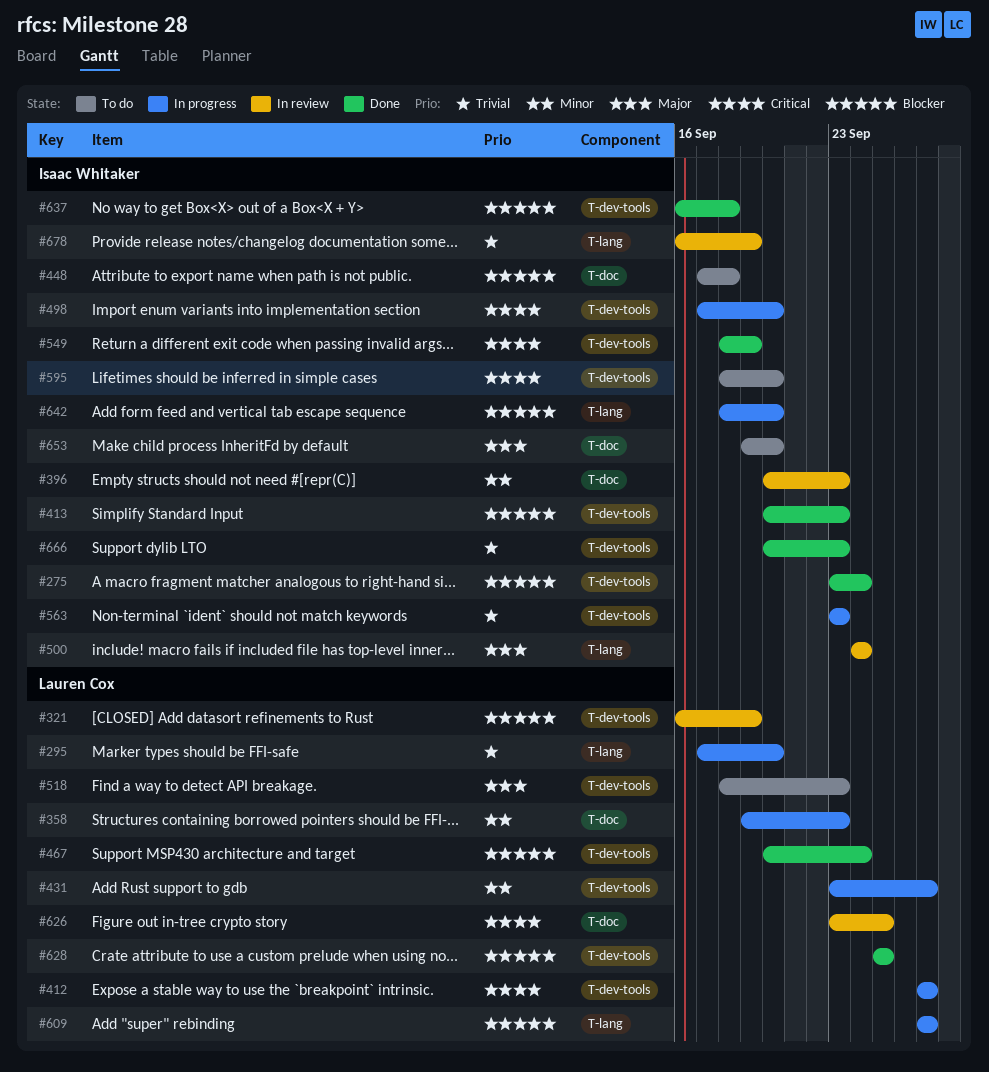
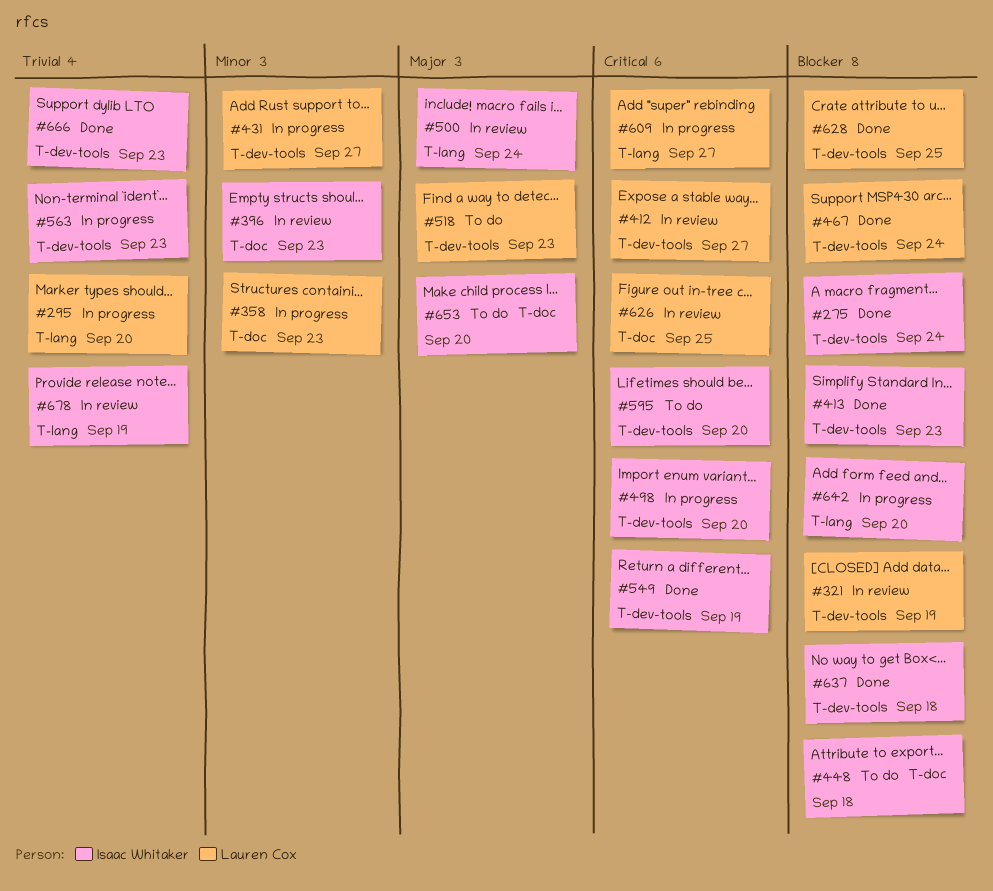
#412, status: In progress -> In review
#609, priority: Blocker -> Critical

